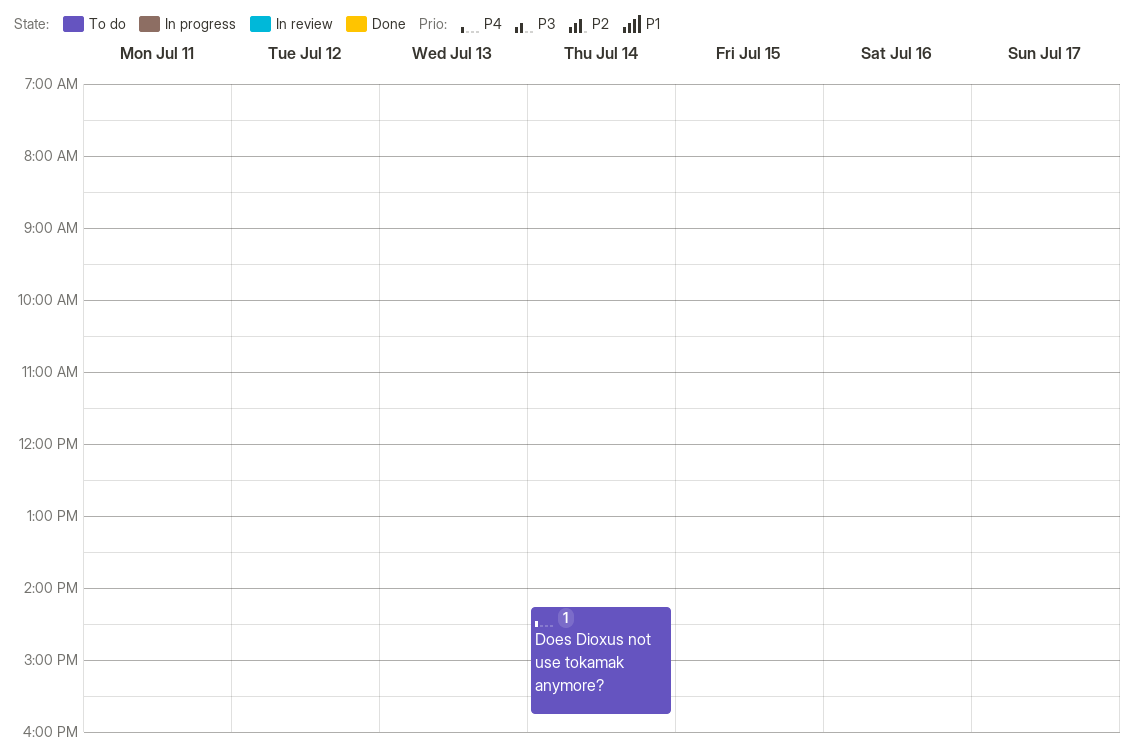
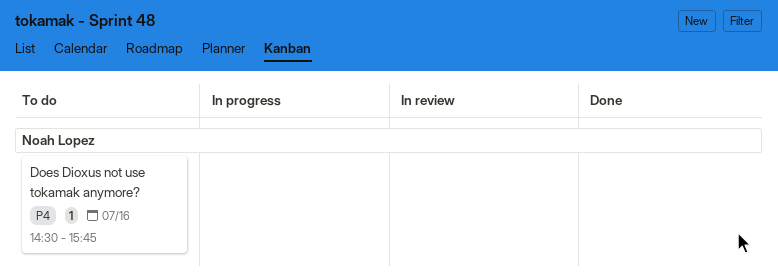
Does Dioxus not use tokamak anymore?, day: Jul 14 -> Jul 16
Does Dioxus not use tokamak anymore?, begins: 14:15 -> 14:30

